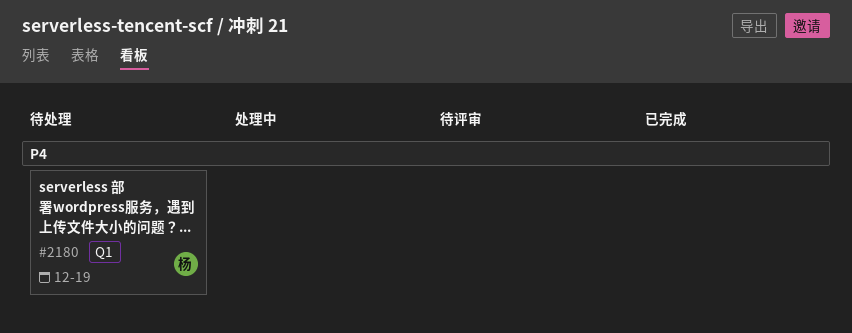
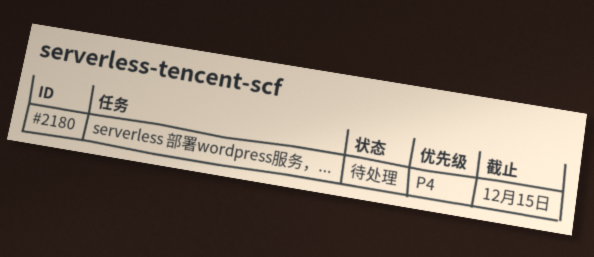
#2180, due: Dec 19 -> Dec 15

